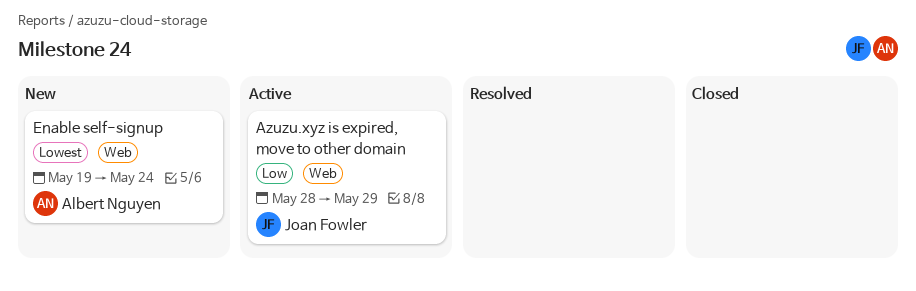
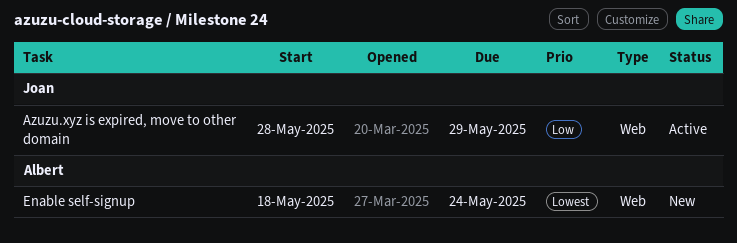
Enable self-signup, start: May 19 -> May 18

